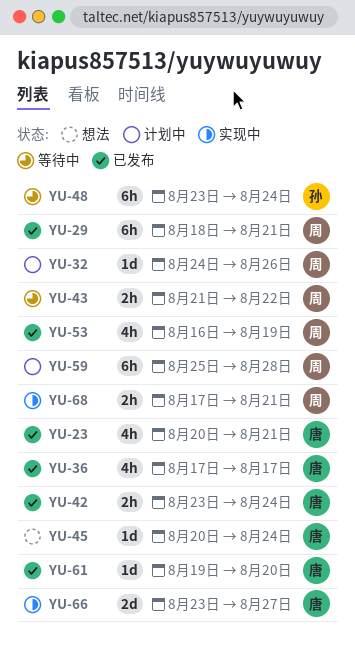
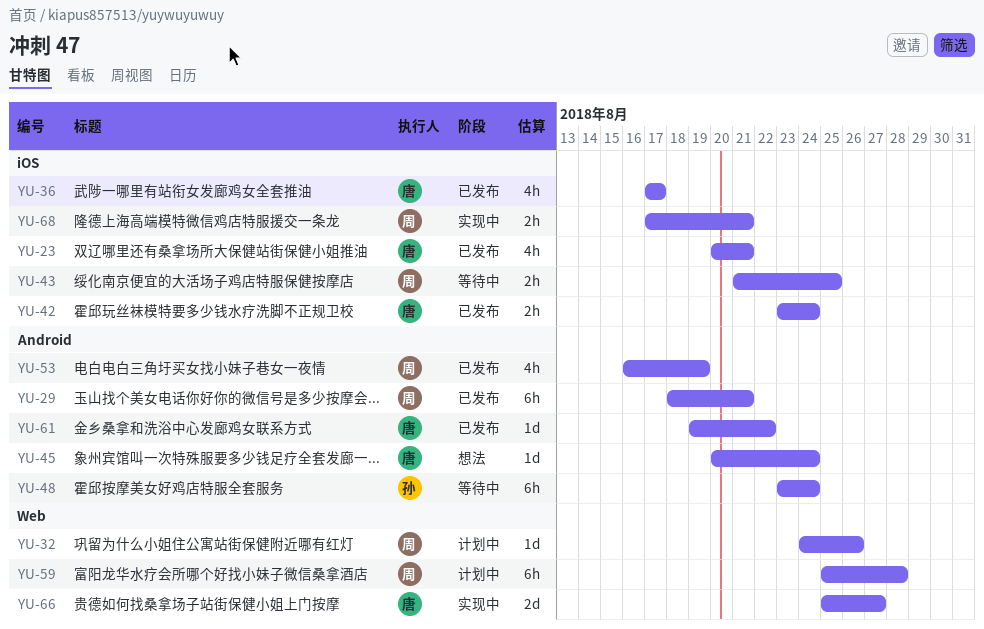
YU-43, due: Aug 22 -> Aug 25
YU-61, due: Aug 20 -> Aug 22
YU-66, start: Aug 23 -> Aug 25

